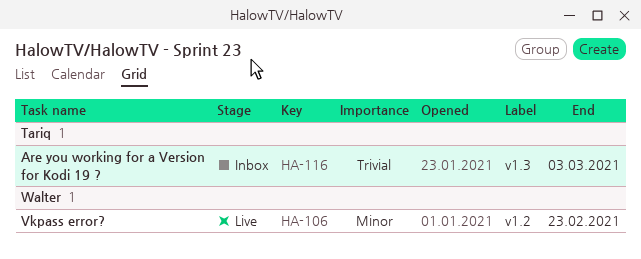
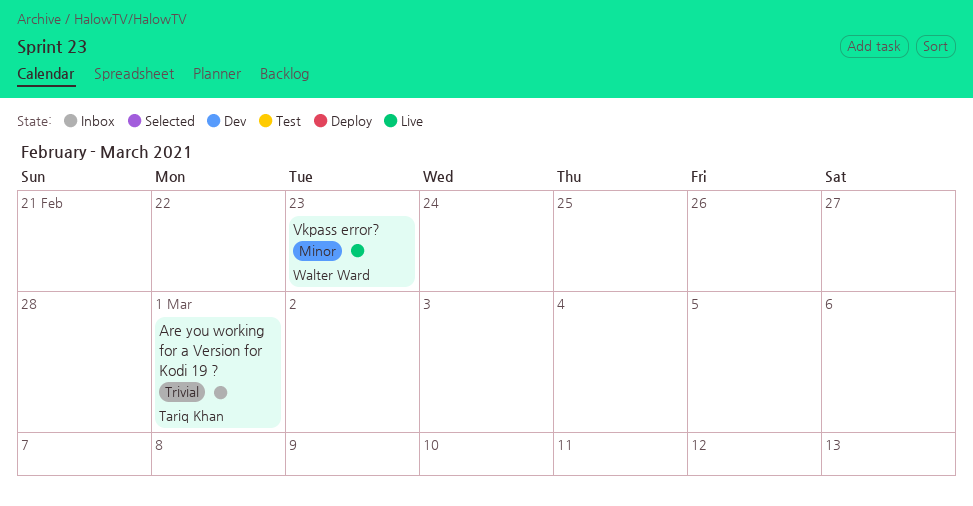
Are you working for a Version for Kodi 19 ?, due: Mar 3 -> Mar 1

